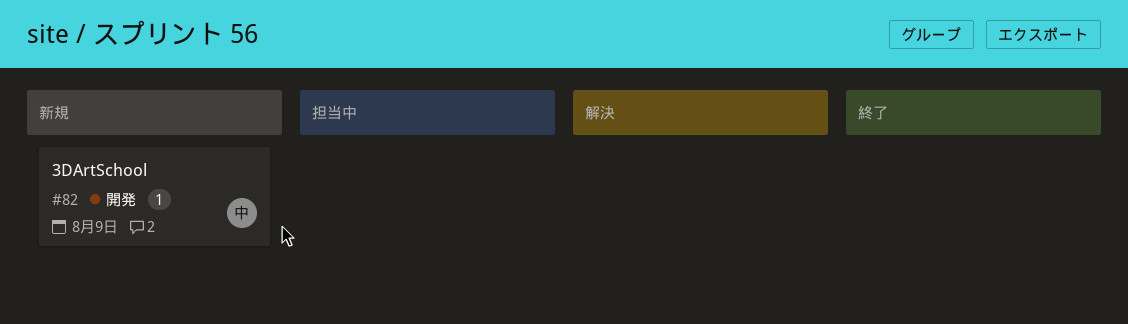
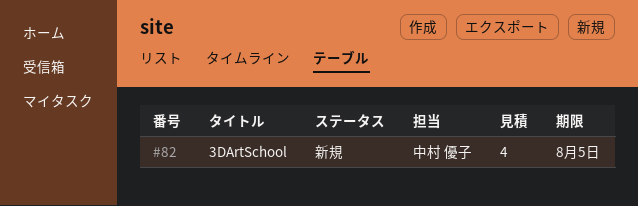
#82, estimate: 1 -> 4
#82, due: Aug 9 -> Aug 5

